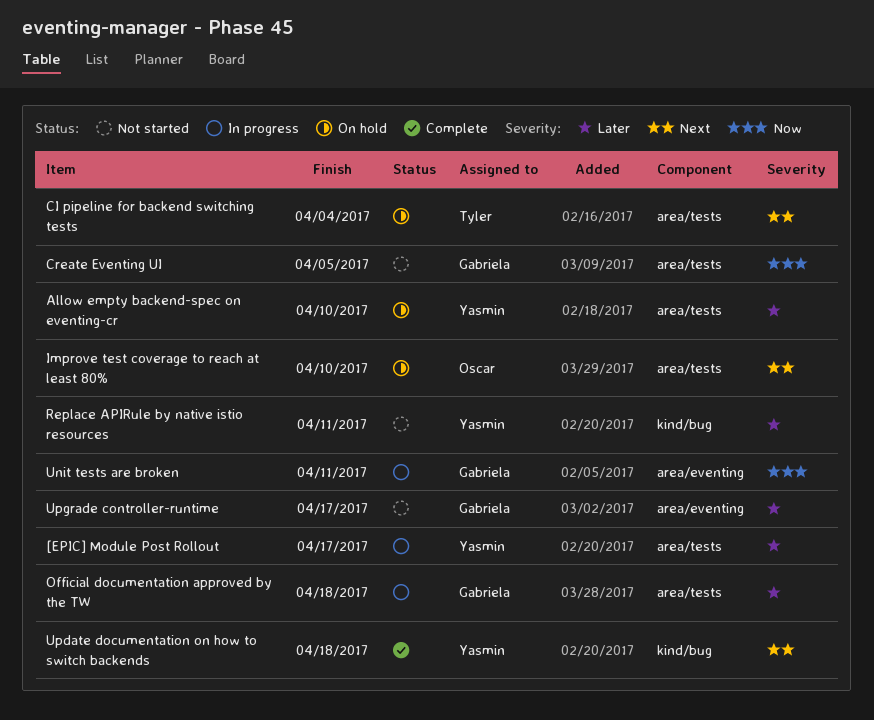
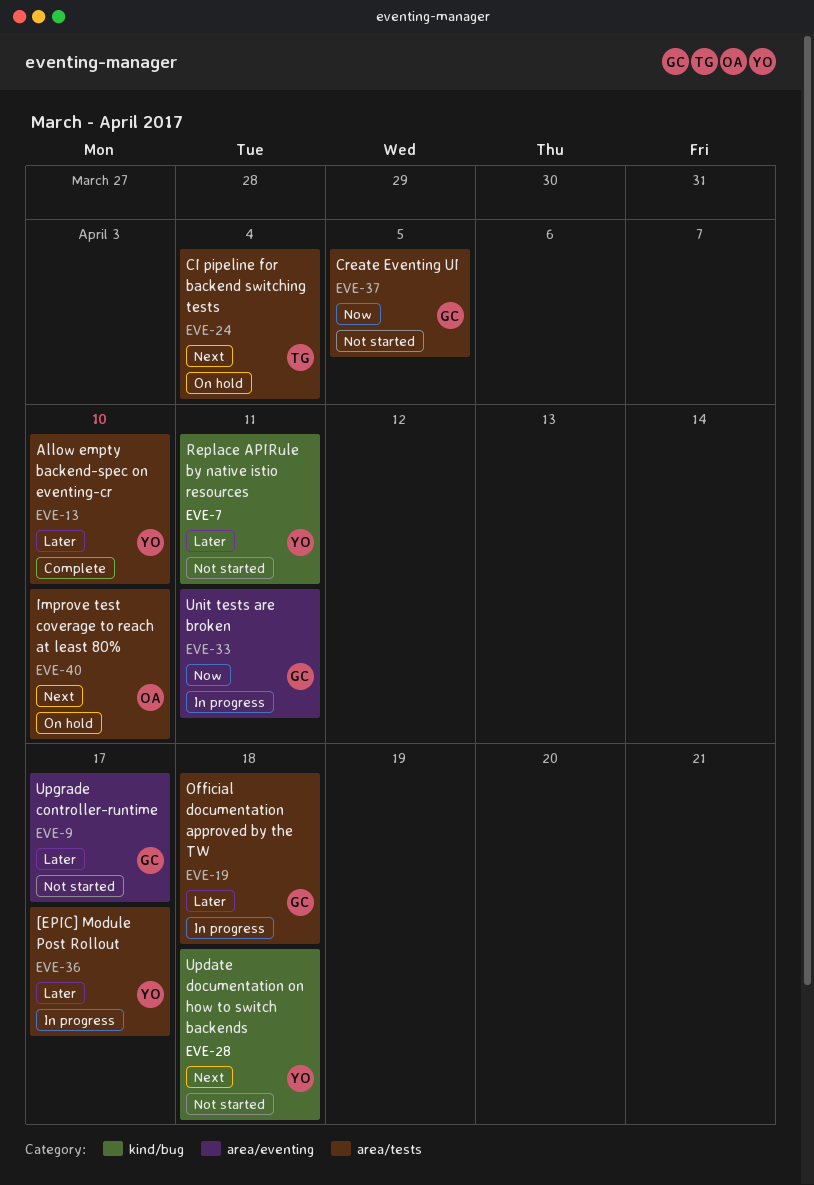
Allow empty backend-spec on eventing-cr, status: On hold -> Complete
Update documentation on how to switch backends, status: Complete -> Not started

